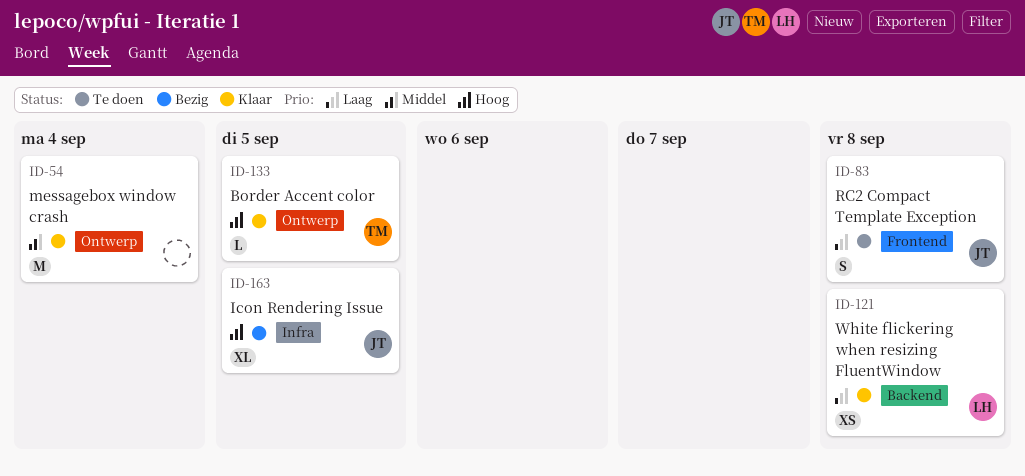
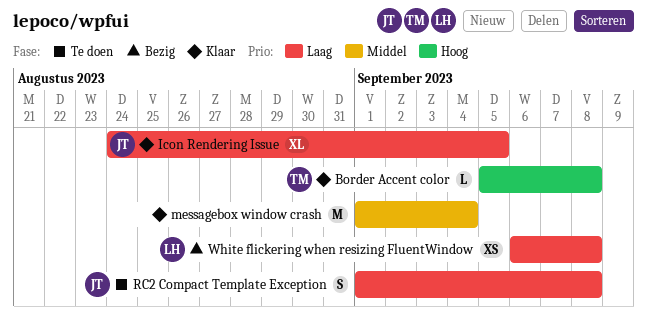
Border Accent color, due: Sep 5 -> Sep 8
Icon Rendering Issue, status: Bezig -> Klaar
Icon Rendering Issue, priority: Hoog -> Laag
White flickering when resizing FluentWindow, status: Klaar -> Bezig

